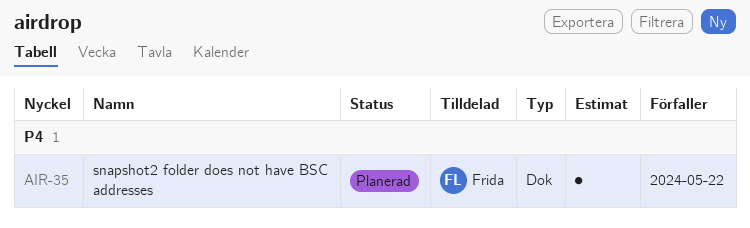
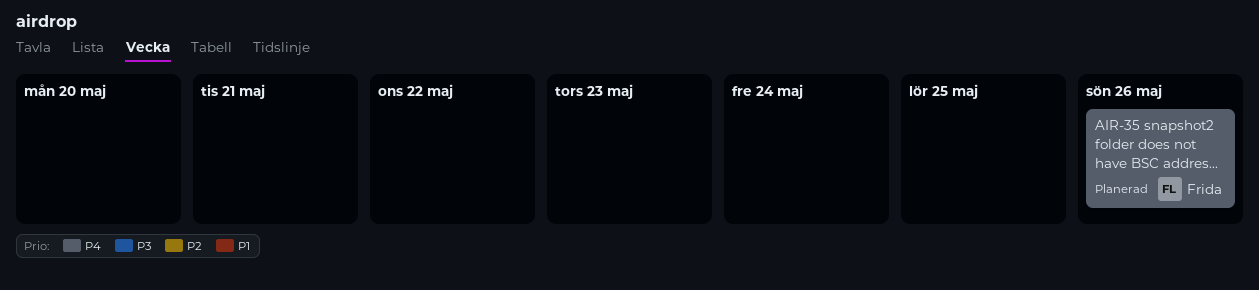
AIR-35, due: May 22 -> May 26

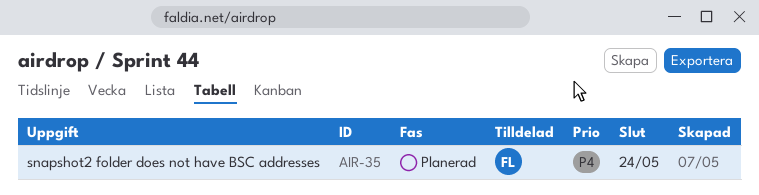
AIR-35, due: May 26 -> May 24

